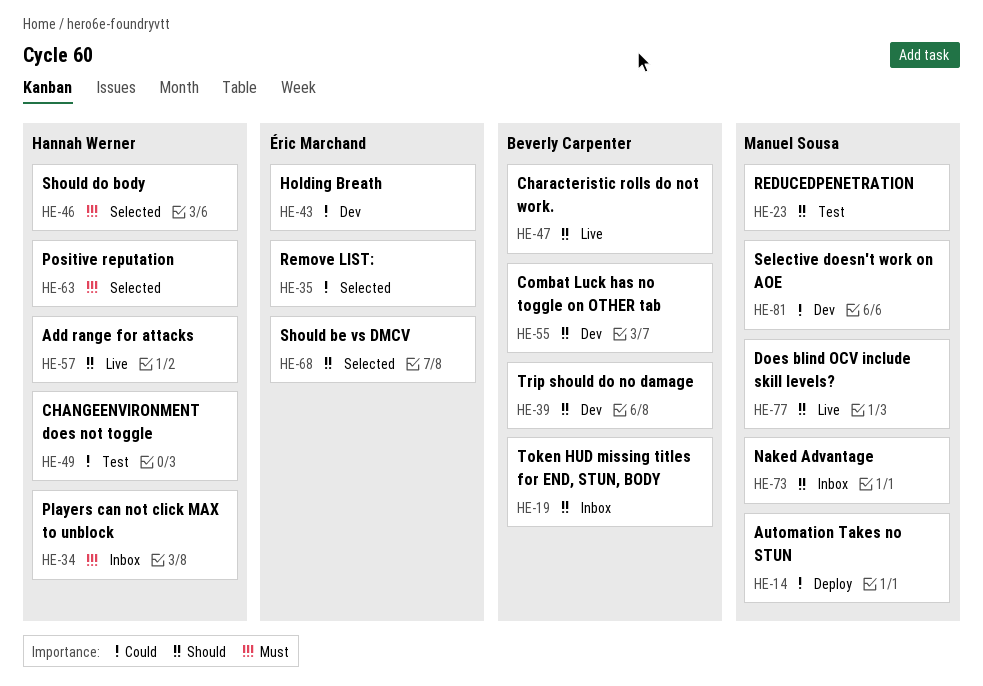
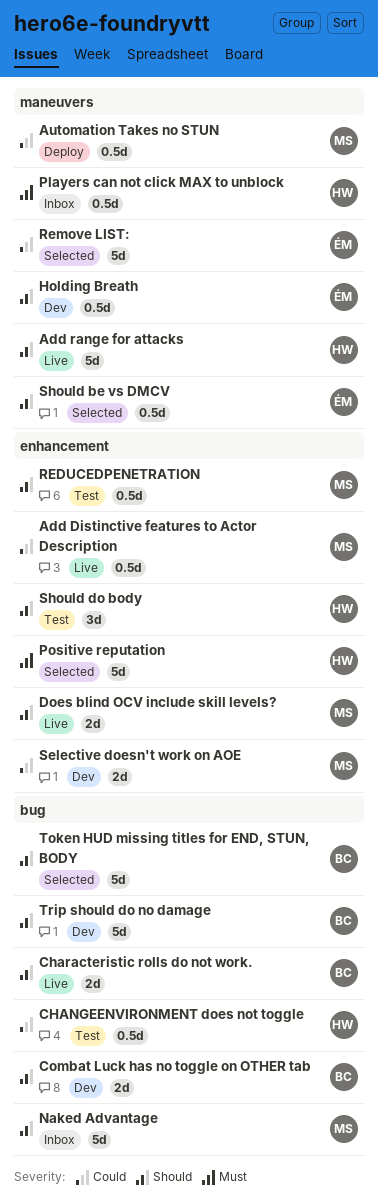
Add Distinctive features to Actor Description: none -> present
Holding Breath, priority: Could -> Should
Should do body, status: Selected -> Test
Should do body, priority: Must -> Should
Token HUD missing titles for END, STUN, BODY, status: Inbox -> Selected

